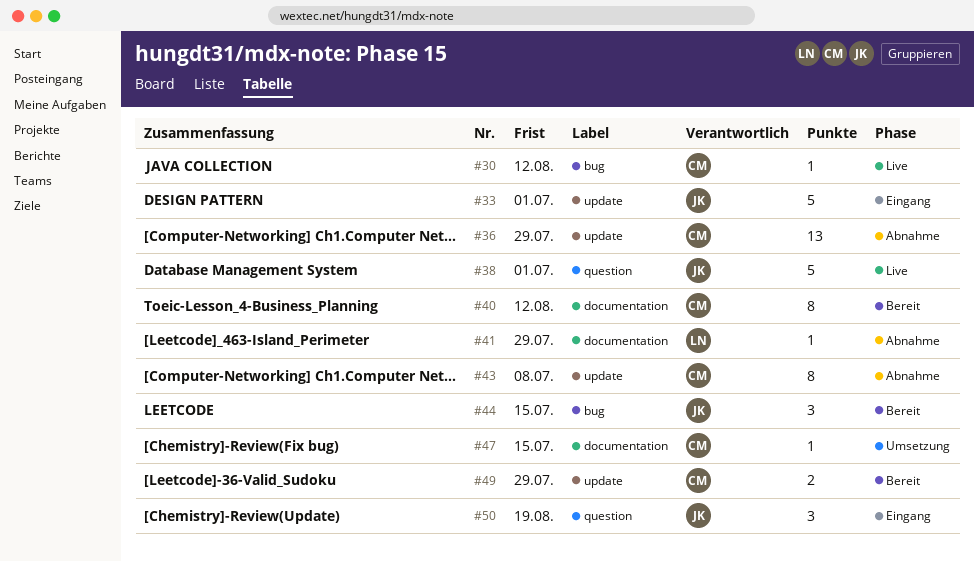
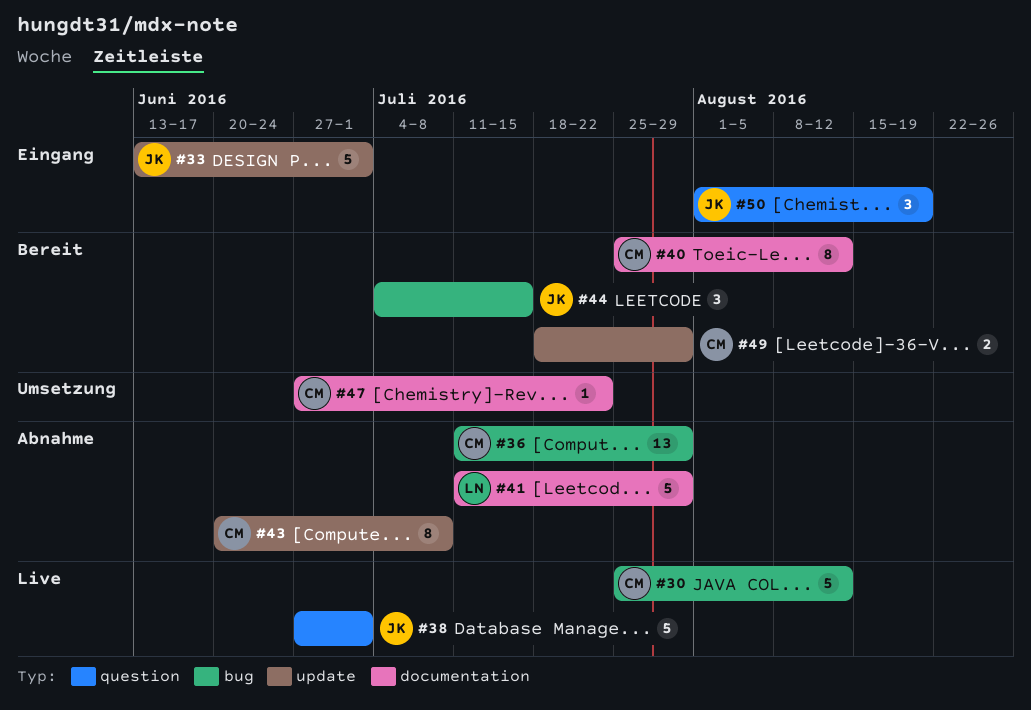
#30, estimate: 1 -> 5
#36, label: update -> bug
#41, estimate: 1 -> 5
#47, due: Jul 15 -> Jul 22

